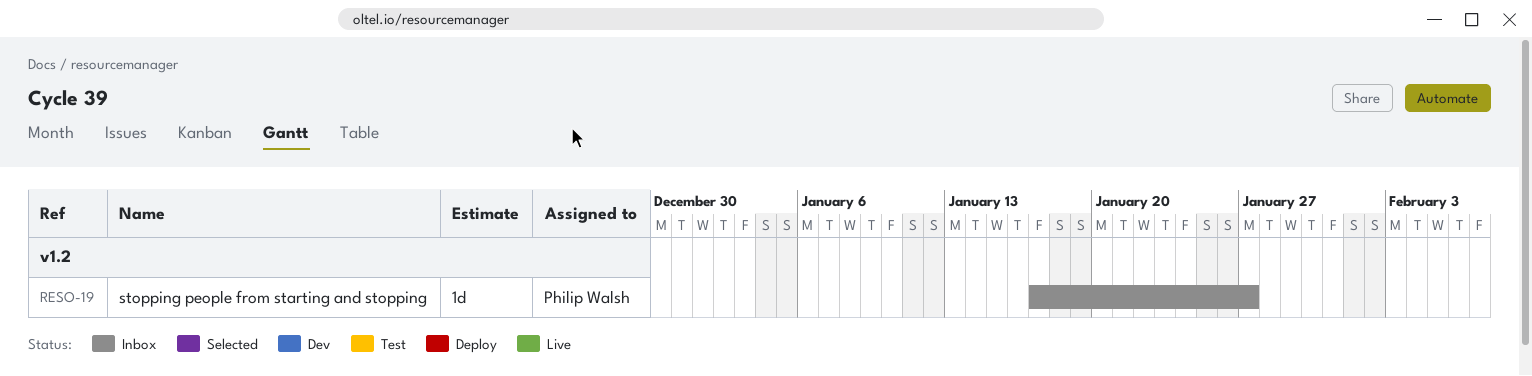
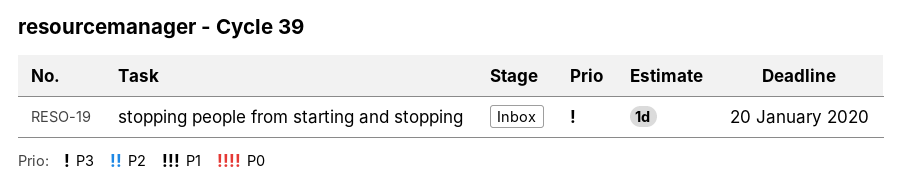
RESO-19, due: Jan 27 -> Jan 20

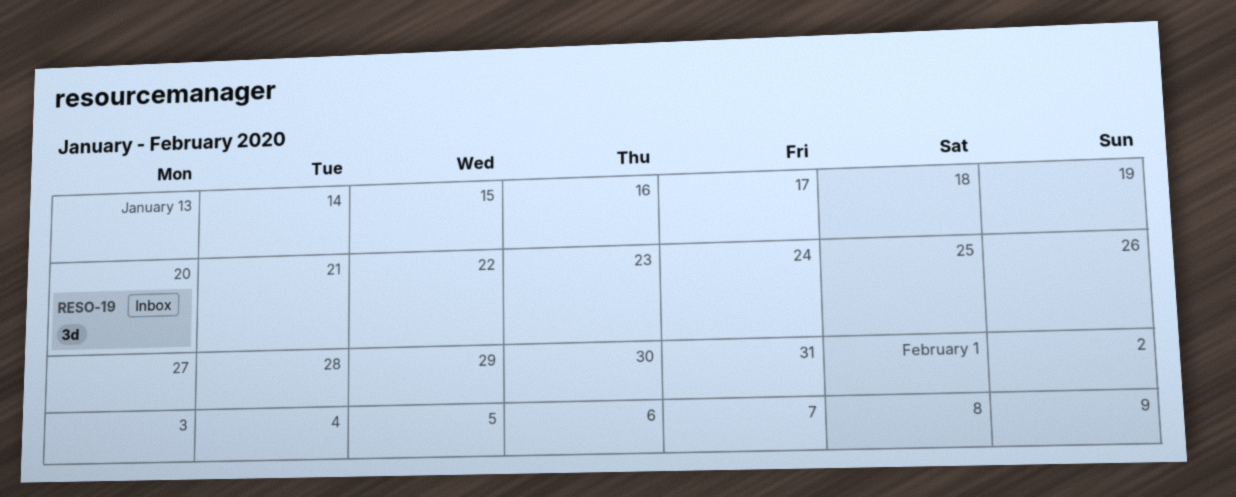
RESO-19, estimate: 1d -> 3d

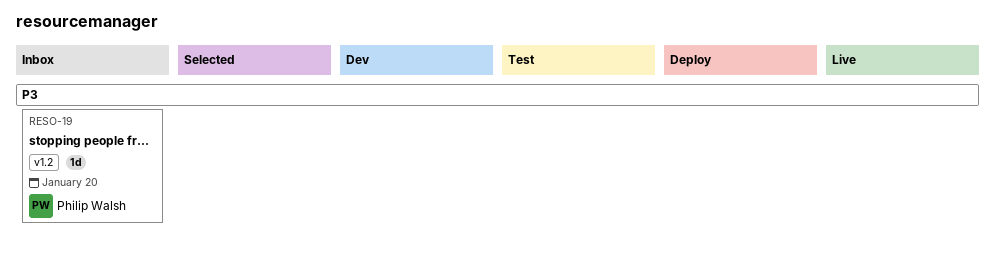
RESO-19, estimate: 3d -> 1d

